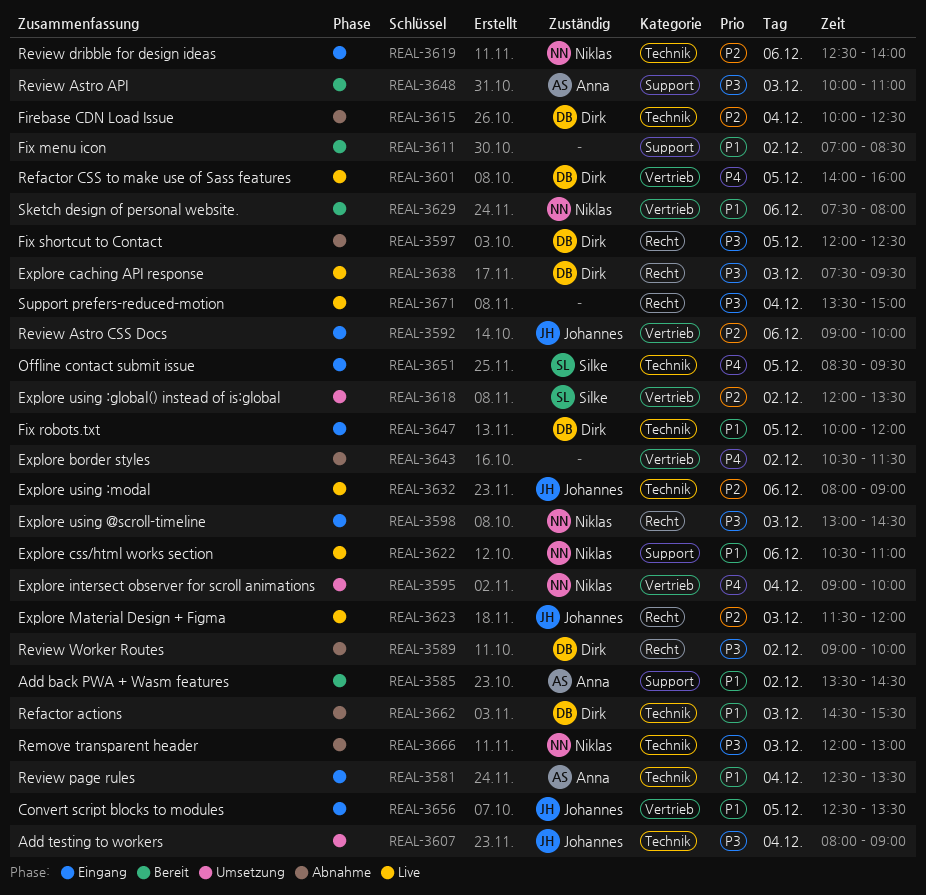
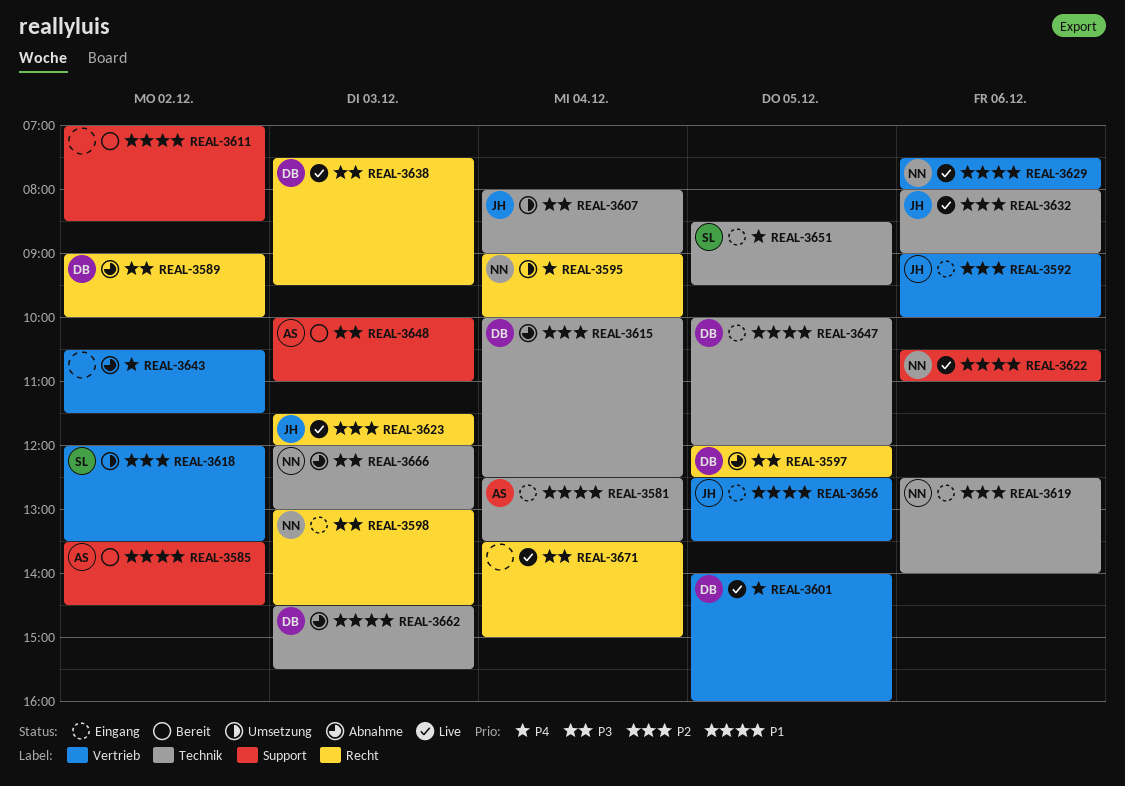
REAL-3595, label: Vertrieb -> Recht
REAL-3629, status: Bereit -> Live

